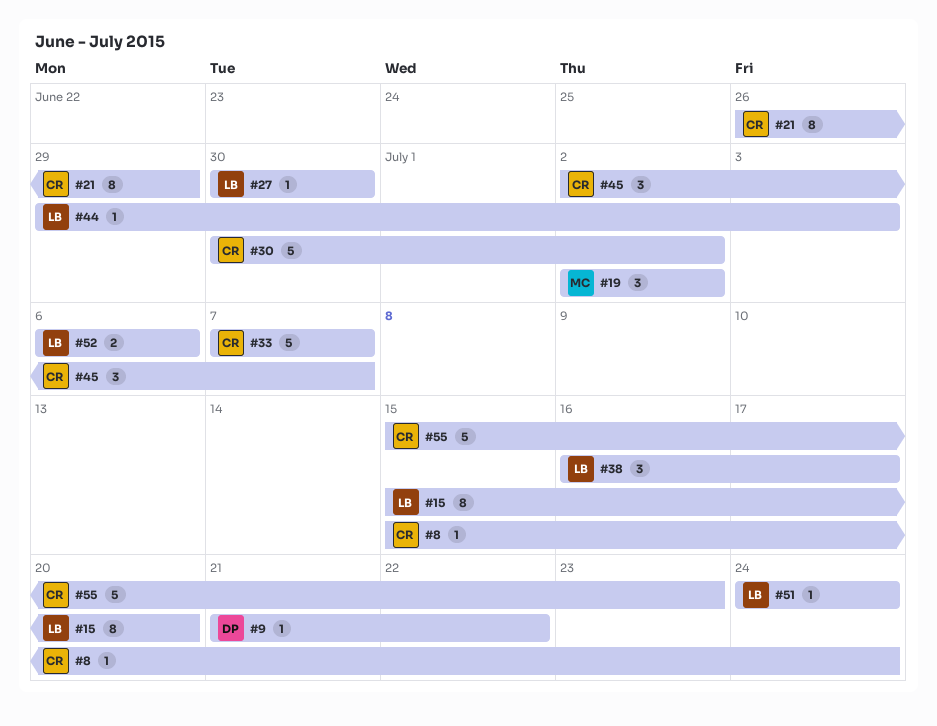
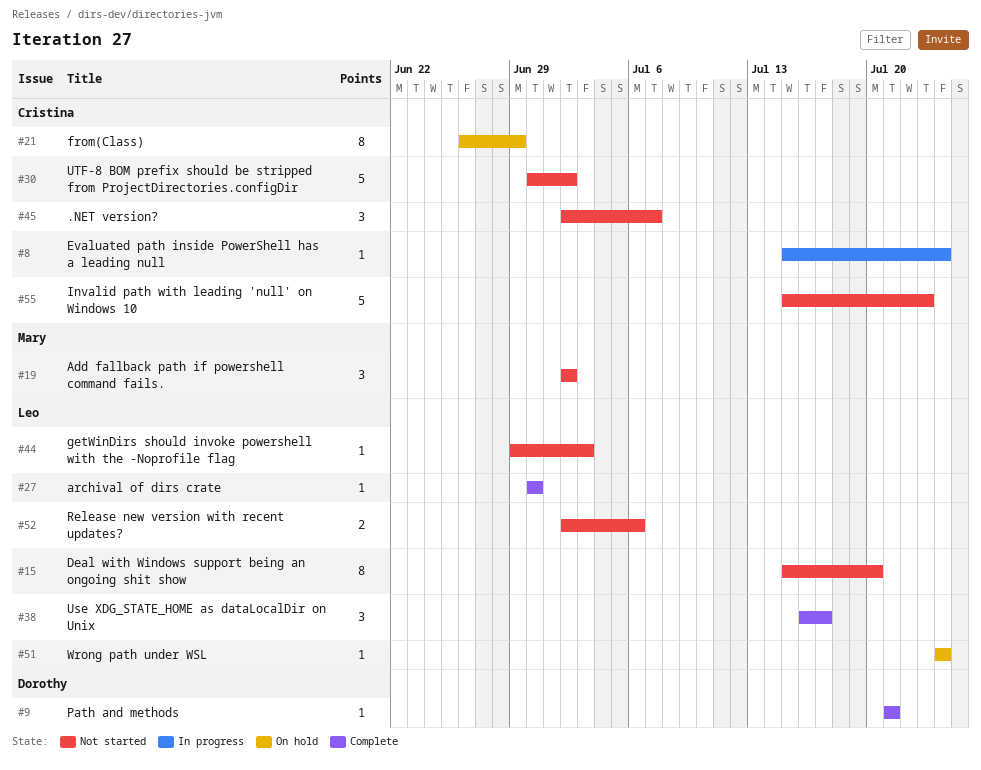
#9, due: Jul 22 -> Jul 21
#33: present -> none
#52, start: Jul 6 -> Jul 2

